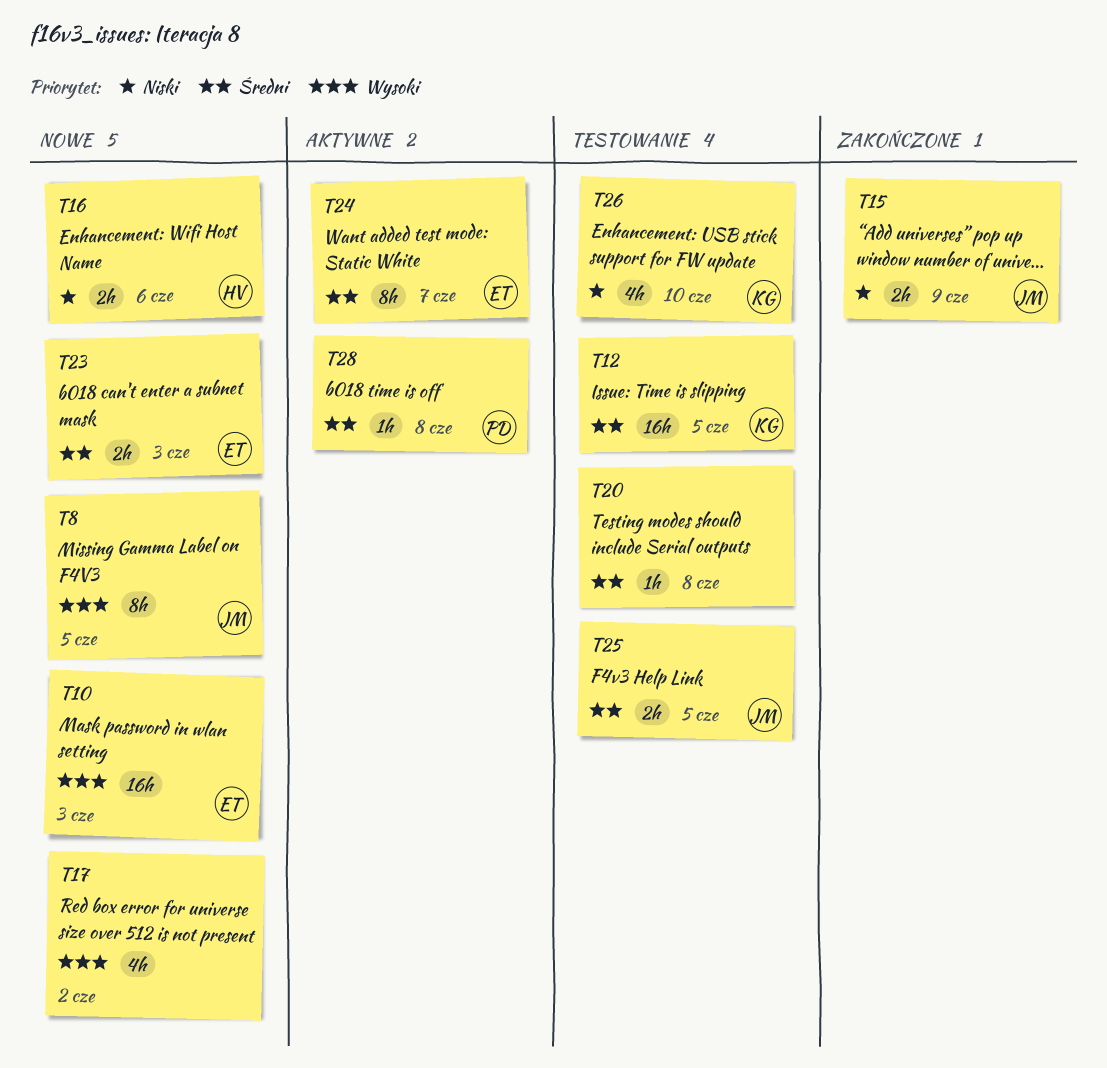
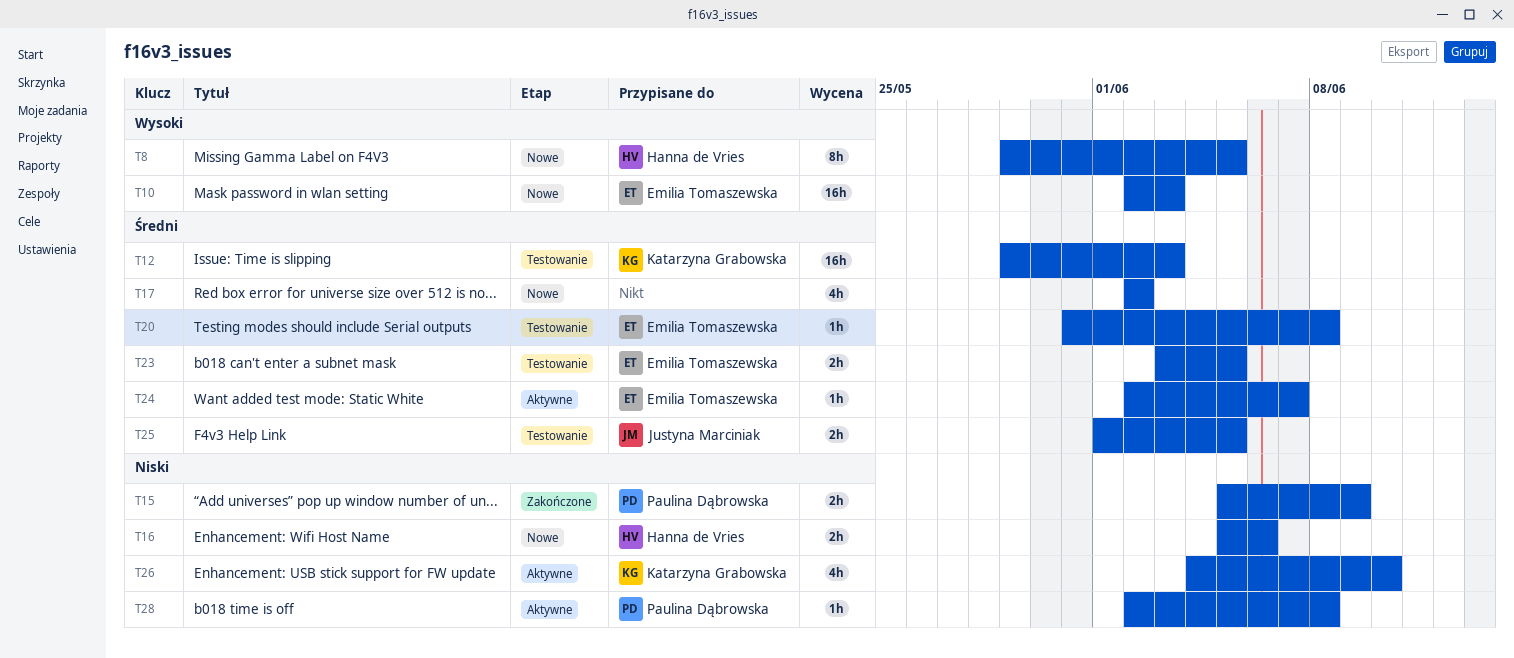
T8, owner: Justyna Marciniak -> Hanna de Vries
T12, due: Jun 5 -> Jun 3
T15, owner: Justyna Marciniak -> Paulina Dąbrowska
T17, priority: Wysoki -> Średni
T20, owner: none -> Emilia Tomaszewska
T23, status: Nowe -> Testowanie
T23, due: Jun 3 -> Jun 5
T24, estimate: 8h -> 1h
T26, status: Testowanie -> Aktywne
T28, priority: Średni -> Niski

